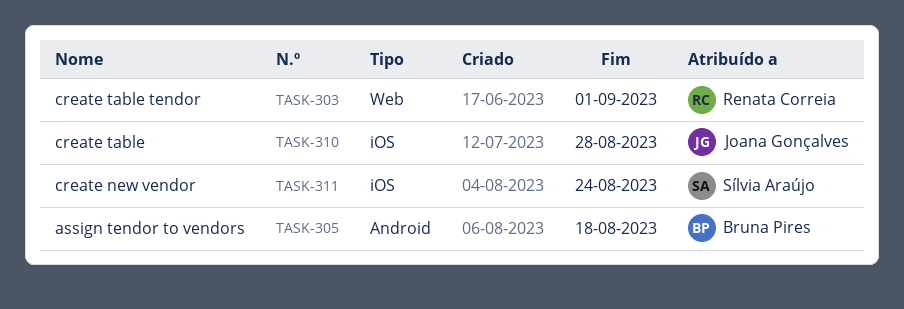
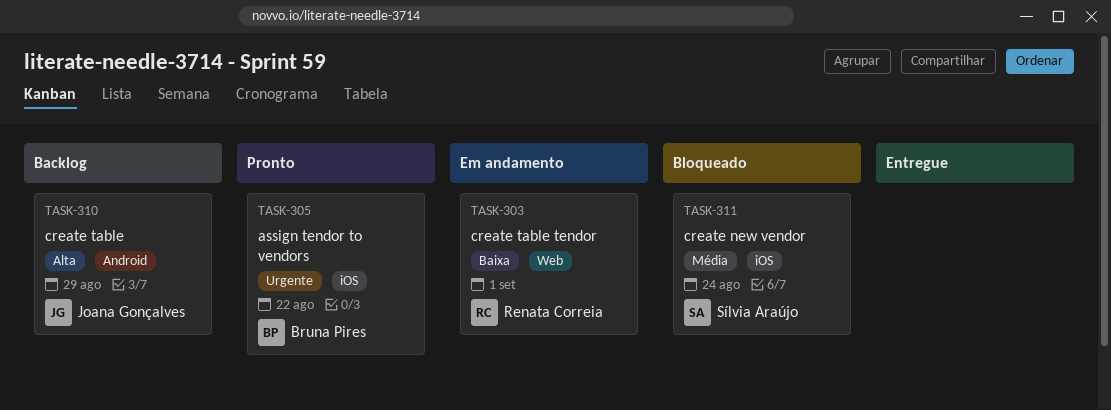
TASK-305, label: Android -> iOS
TASK-305, due: Aug 18 -> Aug 22
TASK-310, label: iOS -> Android
TASK-310, due: Aug 28 -> Aug 29

